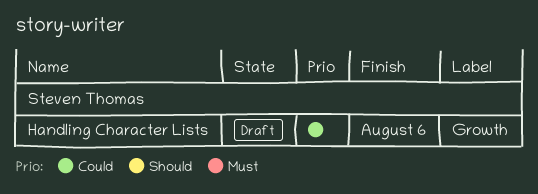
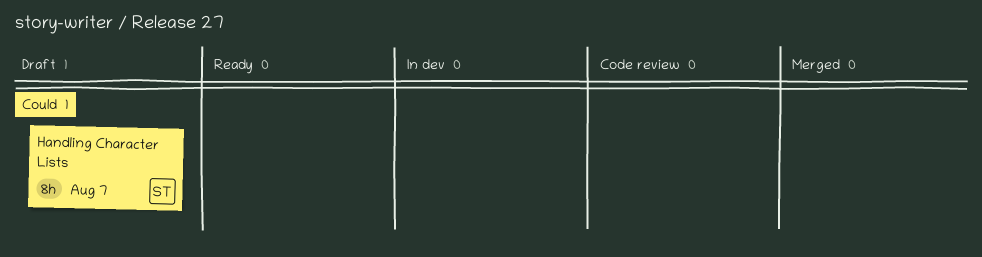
Handling Character Lists, due: Aug 6 -> Aug 7

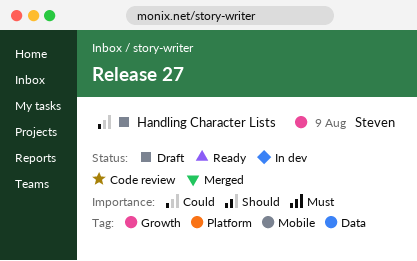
Handling Character Lists, due: Aug 7 -> Aug 9

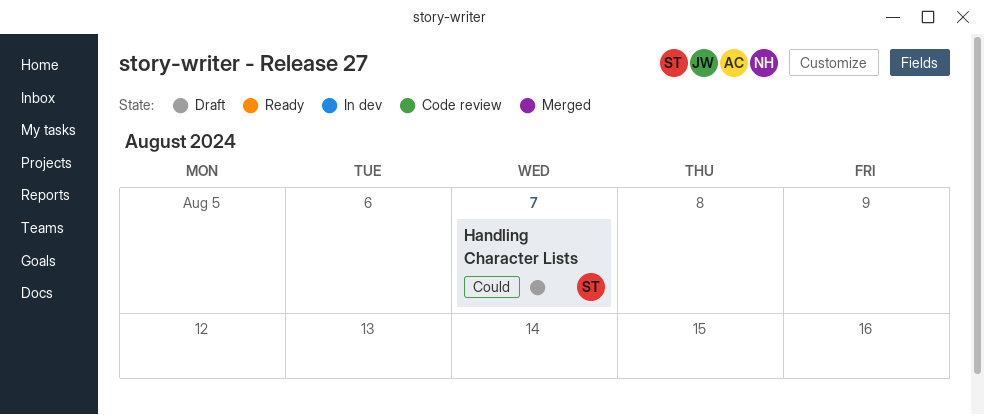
Handling Character Lists, due: Aug 9 -> Aug 7

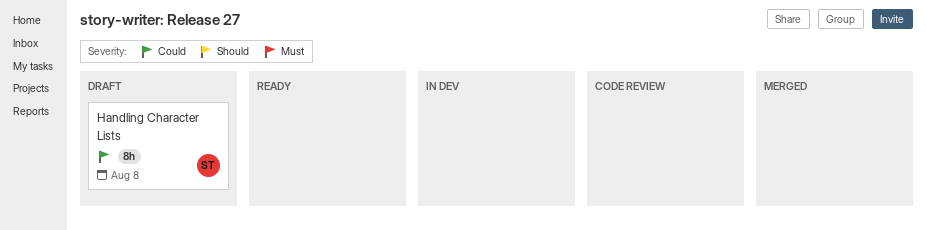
Handling Character Lists, due: Aug 7 -> Aug 8

